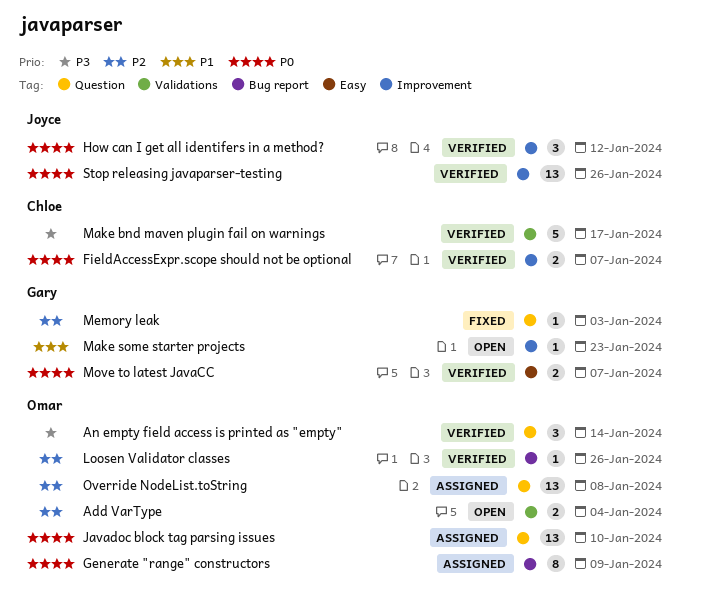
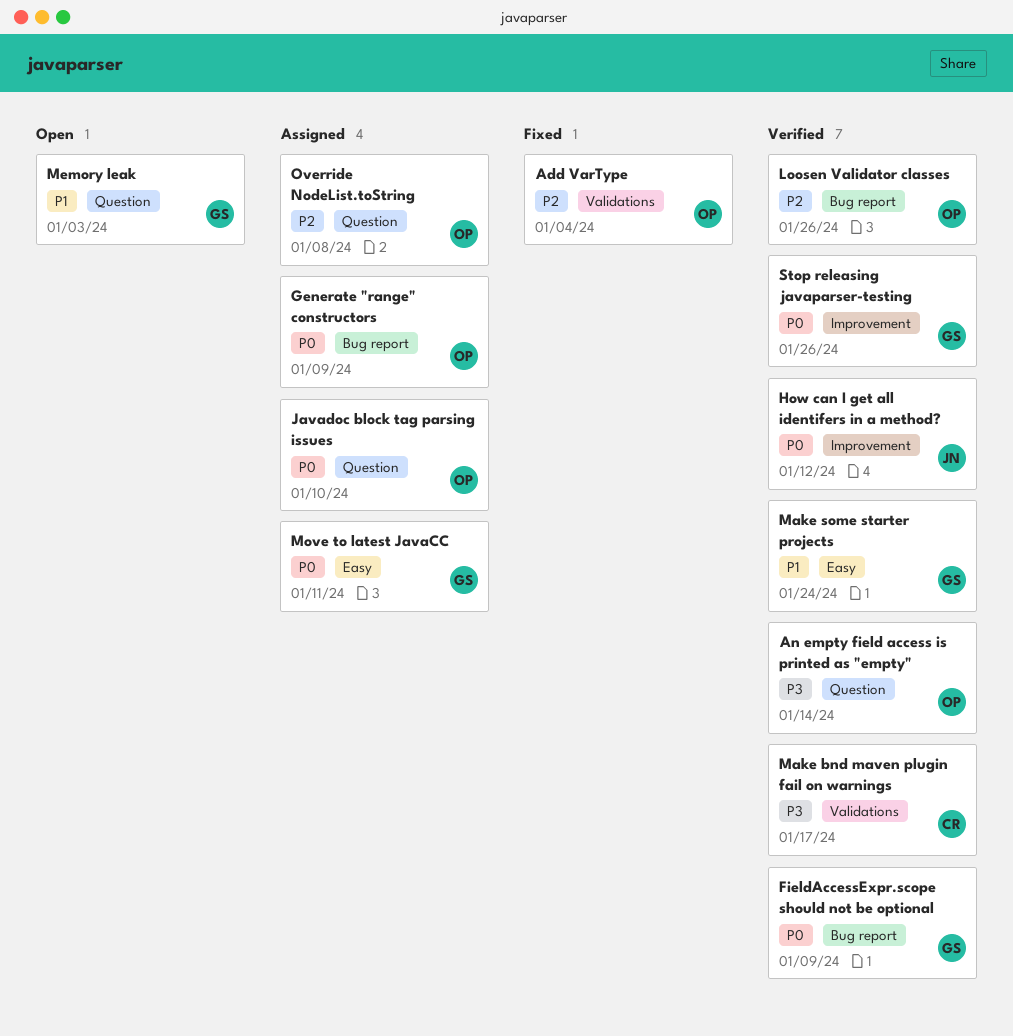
Add VarType, status: Open -> Fixed
FieldAccessExpr.scope should not be optional, owner: Chloe -> Gary
FieldAccessExpr.scope should not be optional, label: Improvement -> Bug report
FieldAccessExpr.scope should not be optional, due: Jan 7 -> Jan 9
Make some starter projects, status: Open -> Verified
Make some starter projects, label: Improvement -> Easy
Make some starter projects, due: Jan 23 -> Jan 24
Memory leak, status: Fixed -> Open
Memory leak, priority: P2 -> P1
Move to latest JavaCC, status: Verified -> Assigned
Move to latest JavaCC, due: Jan 7 -> Jan 11
Stop releasing javaparser-testing, owner: Joyce -> Gary

